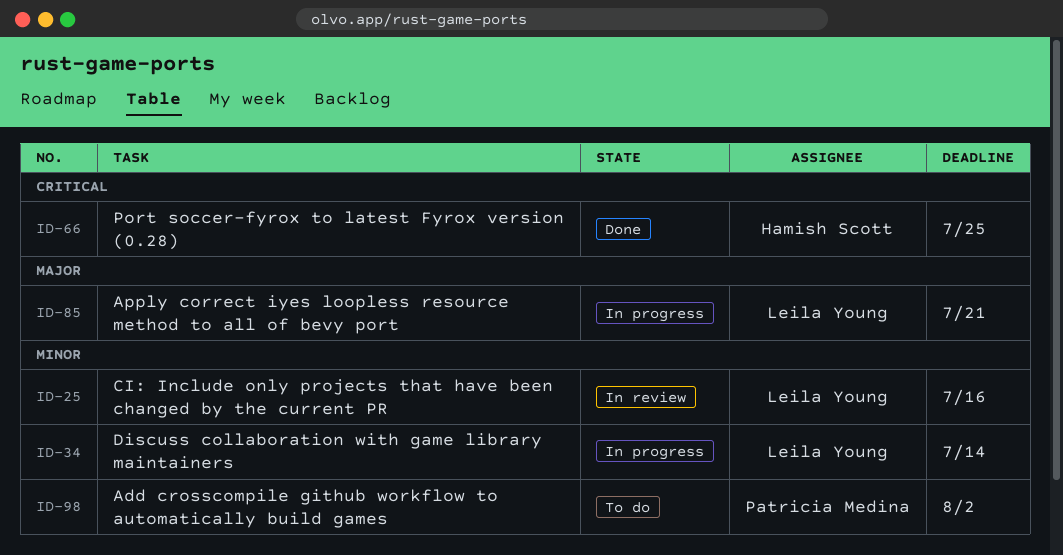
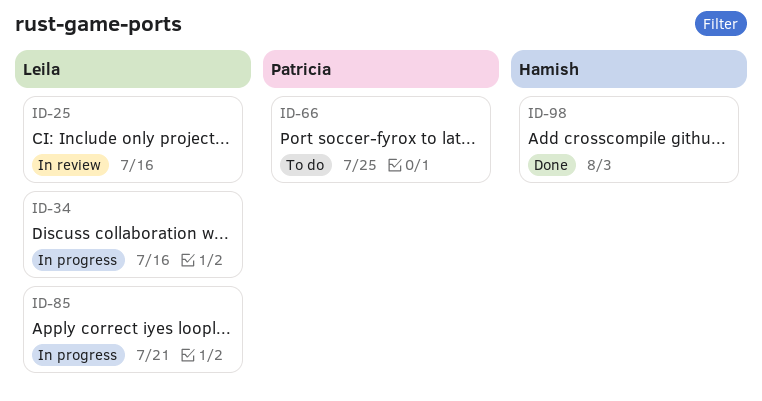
ID-34, due: Jul 14 -> Jul 16
ID-66, status: Done -> To do
ID-66, owner: Hamish Scott -> Patricia Medina
ID-98, status: To do -> Done
ID-98, owner: Patricia Medina -> Hamish Scott
ID-98, due: Aug 2 -> Aug 3

